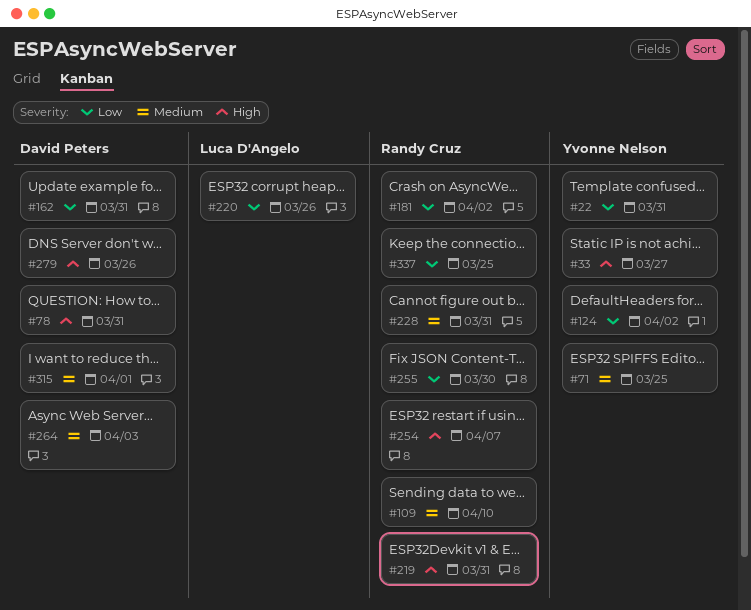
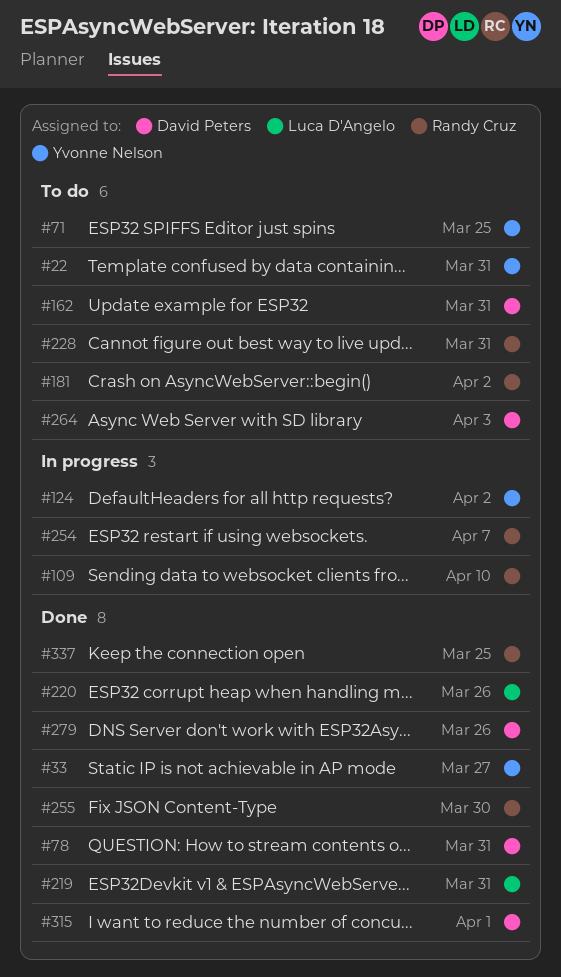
#219, owner: Randy Cruz -> Luca D'Angelo

